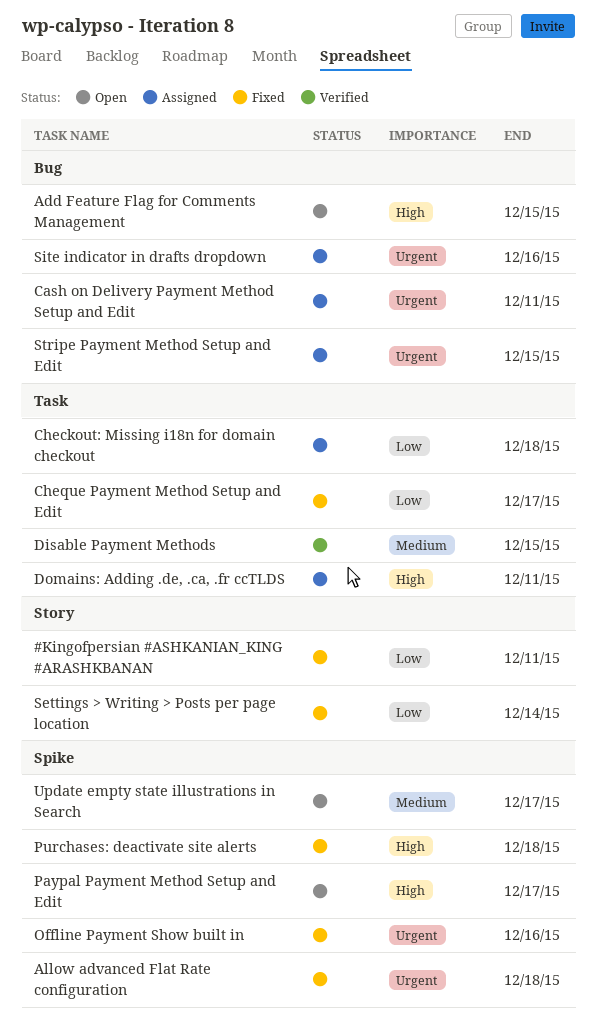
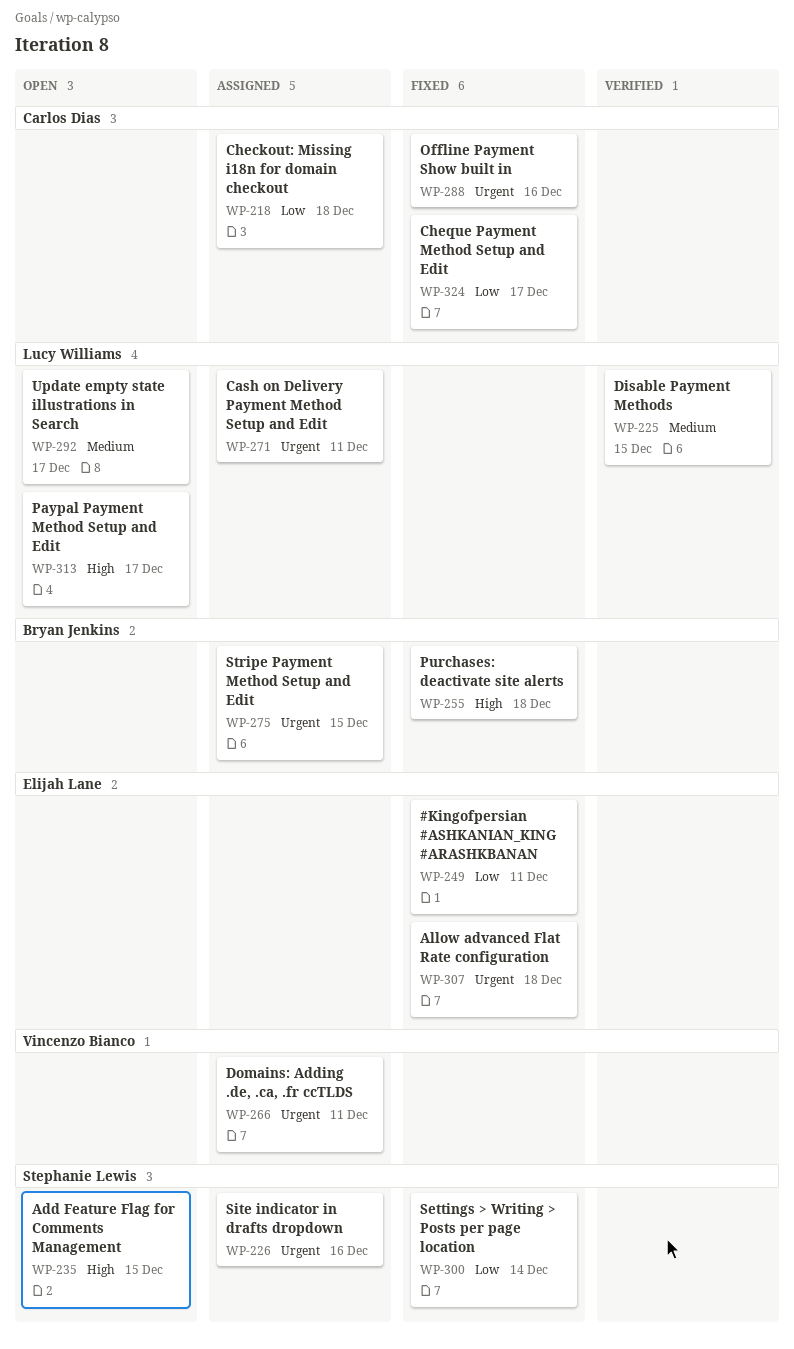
Domains: Adding .de, .ca, .fr ccTLDS, priority: High -> Urgent

